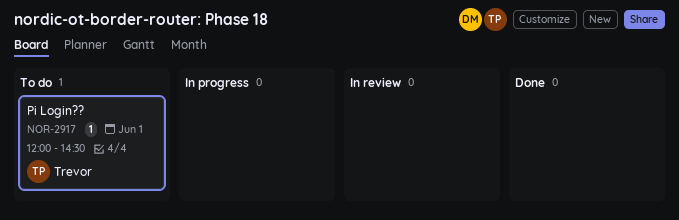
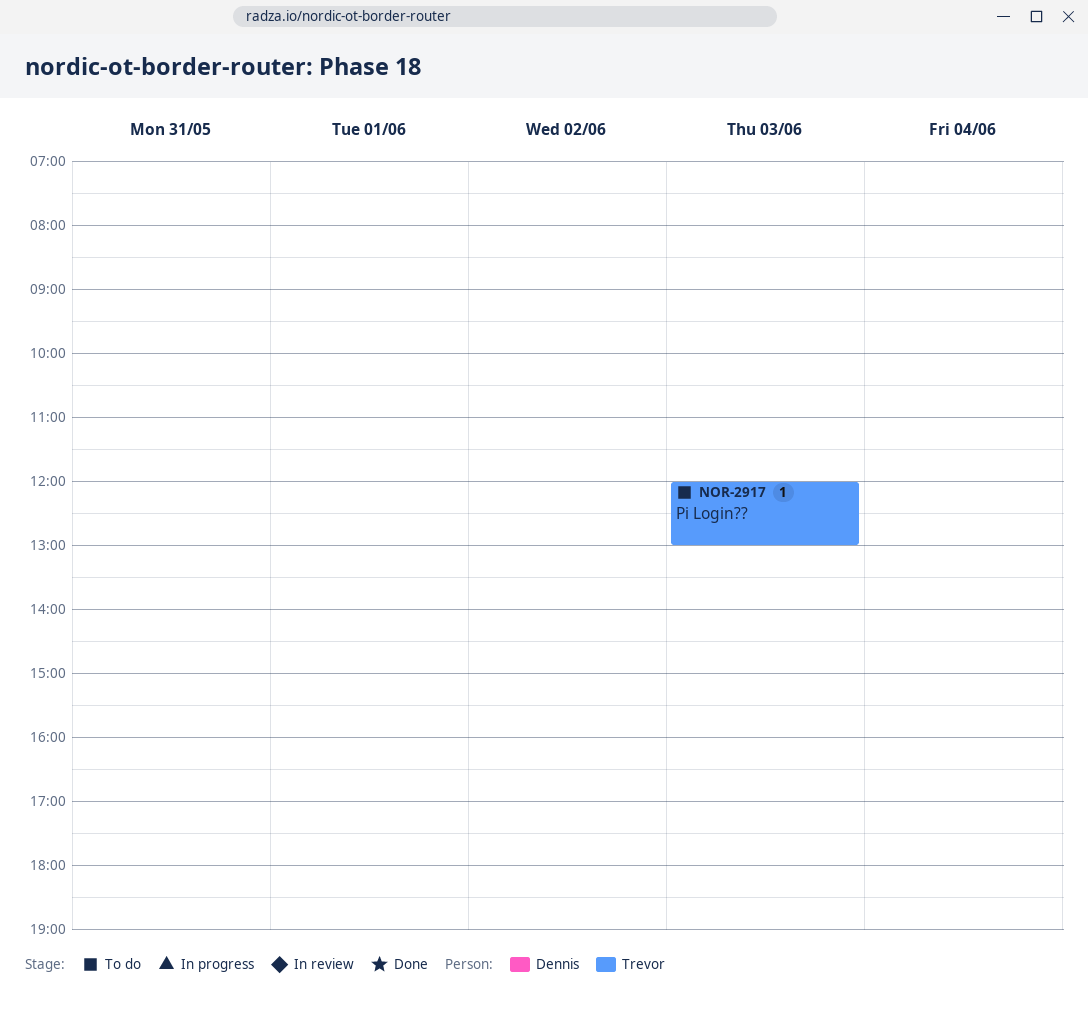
NOR-2917, day: Jun 1 -> Jun 3
NOR-2917, ends: 14:30 -> 13:00

